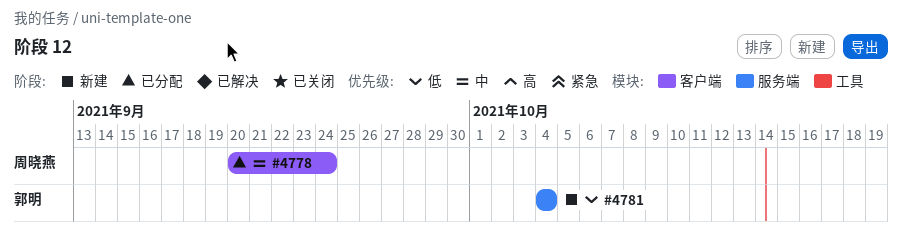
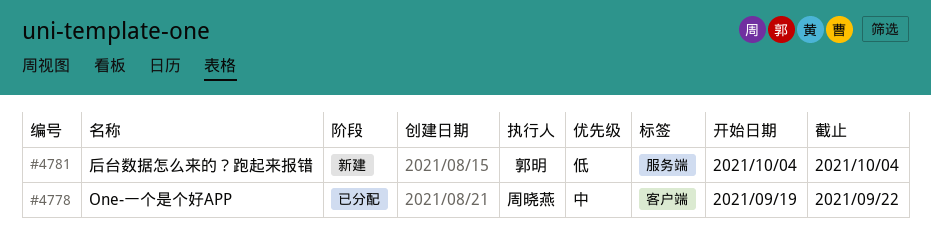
#4778, start: Sep 20 -> Sep 19
#4778, due: Sep 24 -> Sep 22

